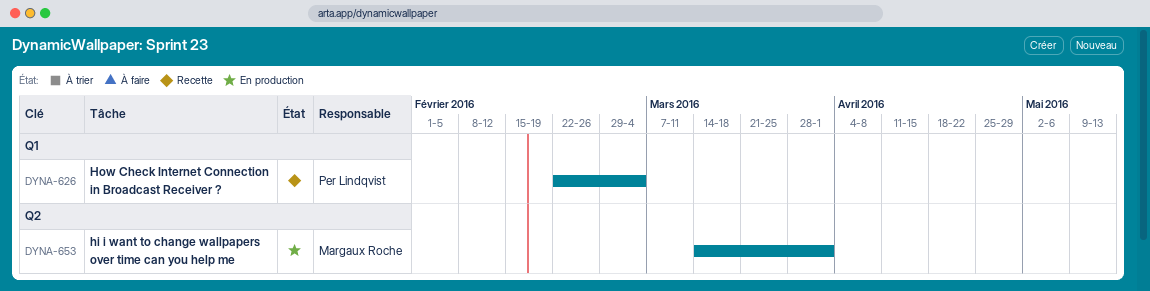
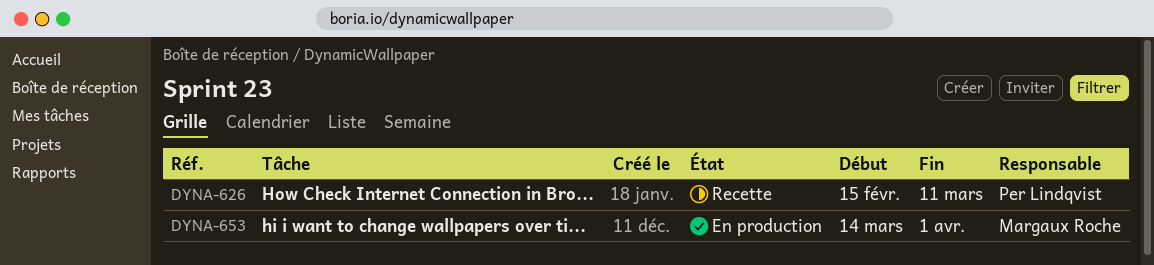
DYNA-626, start: Feb 22 -> Feb 15
DYNA-626, due: Mar 4 -> Mar 11

